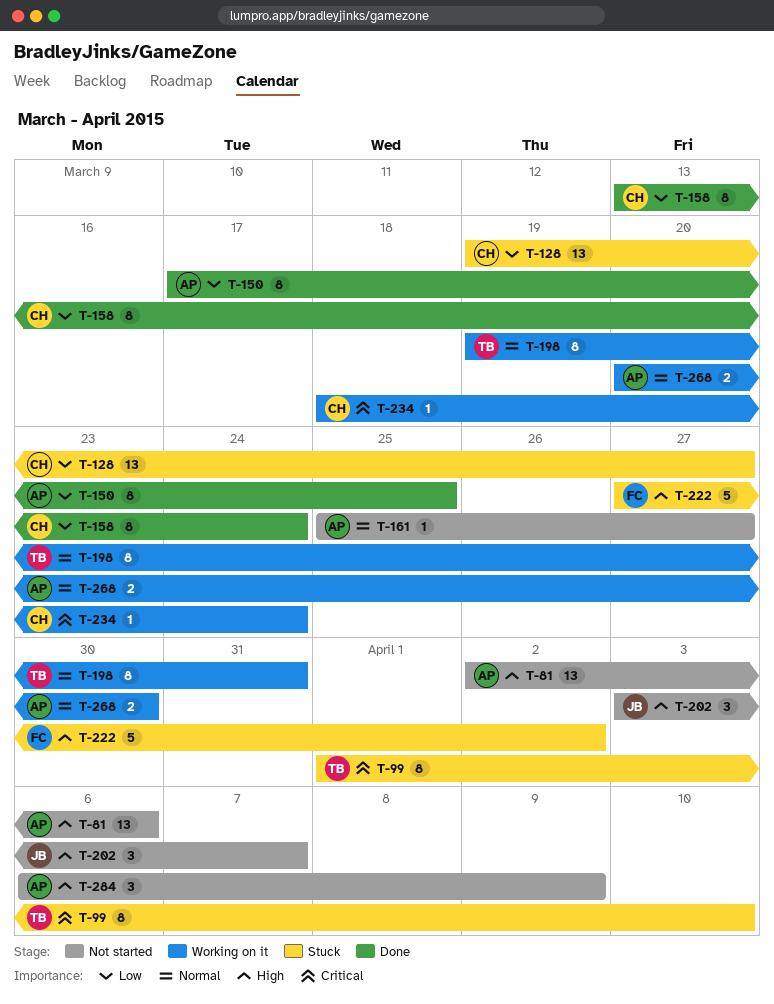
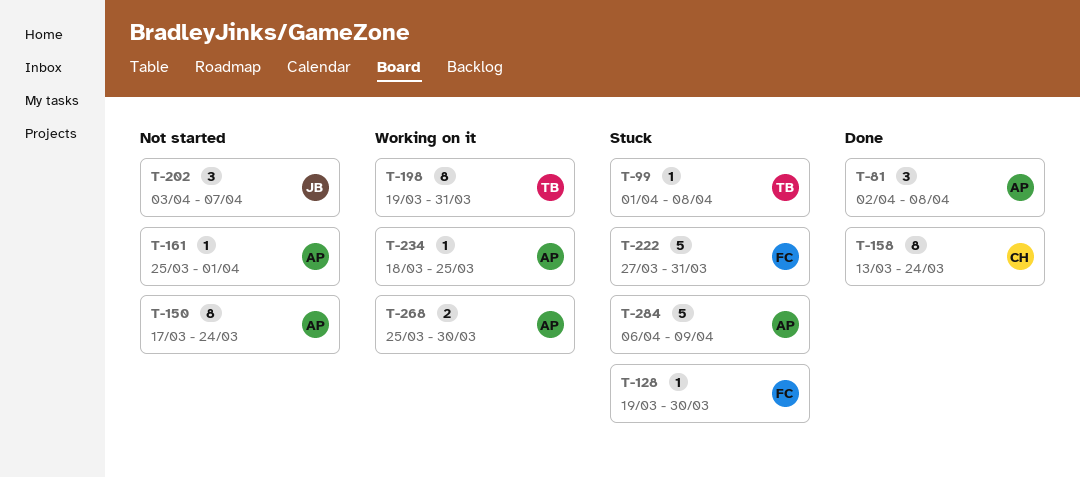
T-81, status: Not started -> Done
T-81, estimate: 13 -> 3
T-81, due: Apr 6 -> Apr 8
T-99, estimate: 8 -> 1
T-99, due: Apr 10 -> Apr 8
T-128, owner: CH -> FC
T-128, estimate: 13 -> 1
T-128, due: Mar 27 -> Mar 30
T-150, status: Done -> Not started
T-150, due: Mar 25 -> Mar 24
T-161, due: Mar 27 -> Apr 1
T-222, due: Apr 2 -> Mar 31
T-234, owner: CH -> AP
T-234, due: Mar 24 -> Mar 25
T-268, start: Mar 20 -> Mar 25
T-284, status: Not started -> Stuck
T-284, estimate: 3 -> 5

